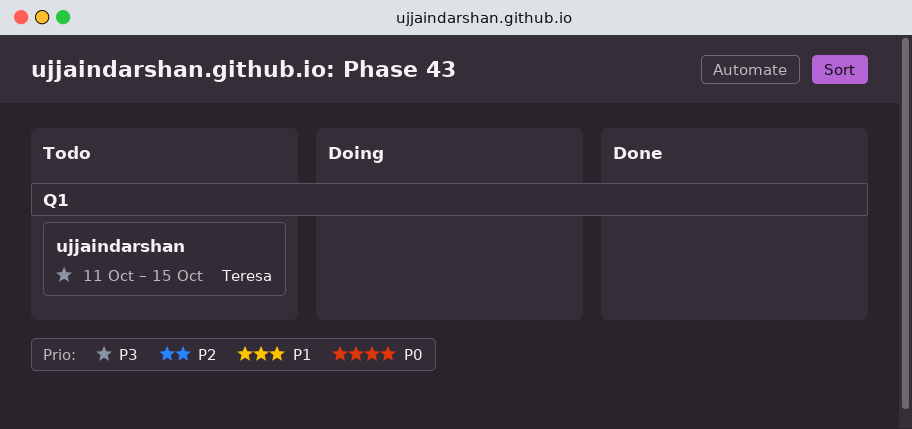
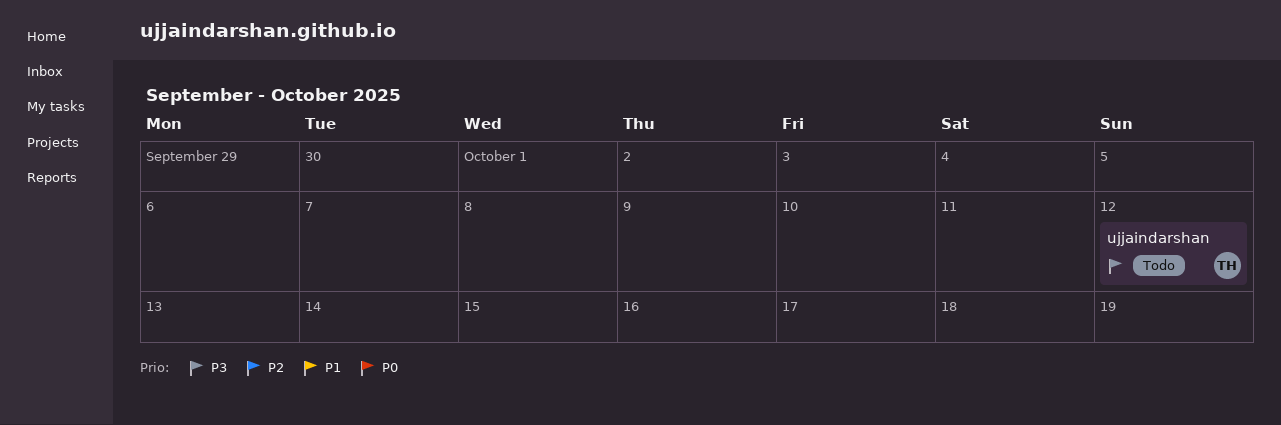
ujjaindarshan, due: Oct 15 -> Oct 12

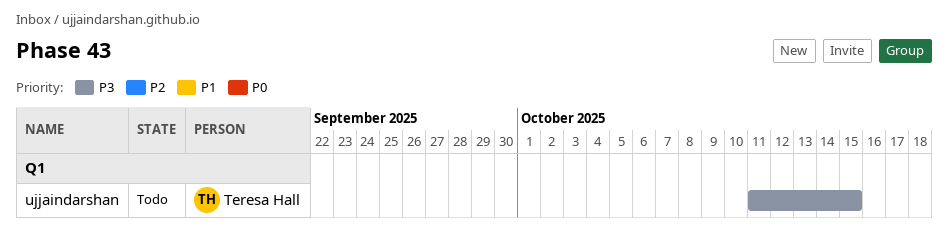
ujjaindarshan, due: Oct 12 -> Oct 15

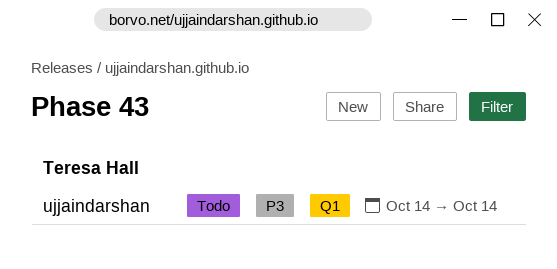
ujjaindarshan, start: Oct 11 -> Oct 14
ujjaindarshan, due: Oct 15 -> Oct 14

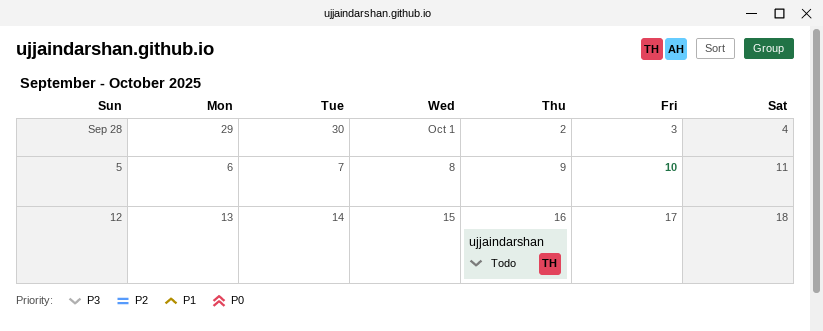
ujjaindarshan, due: Oct 14 -> Oct 16

